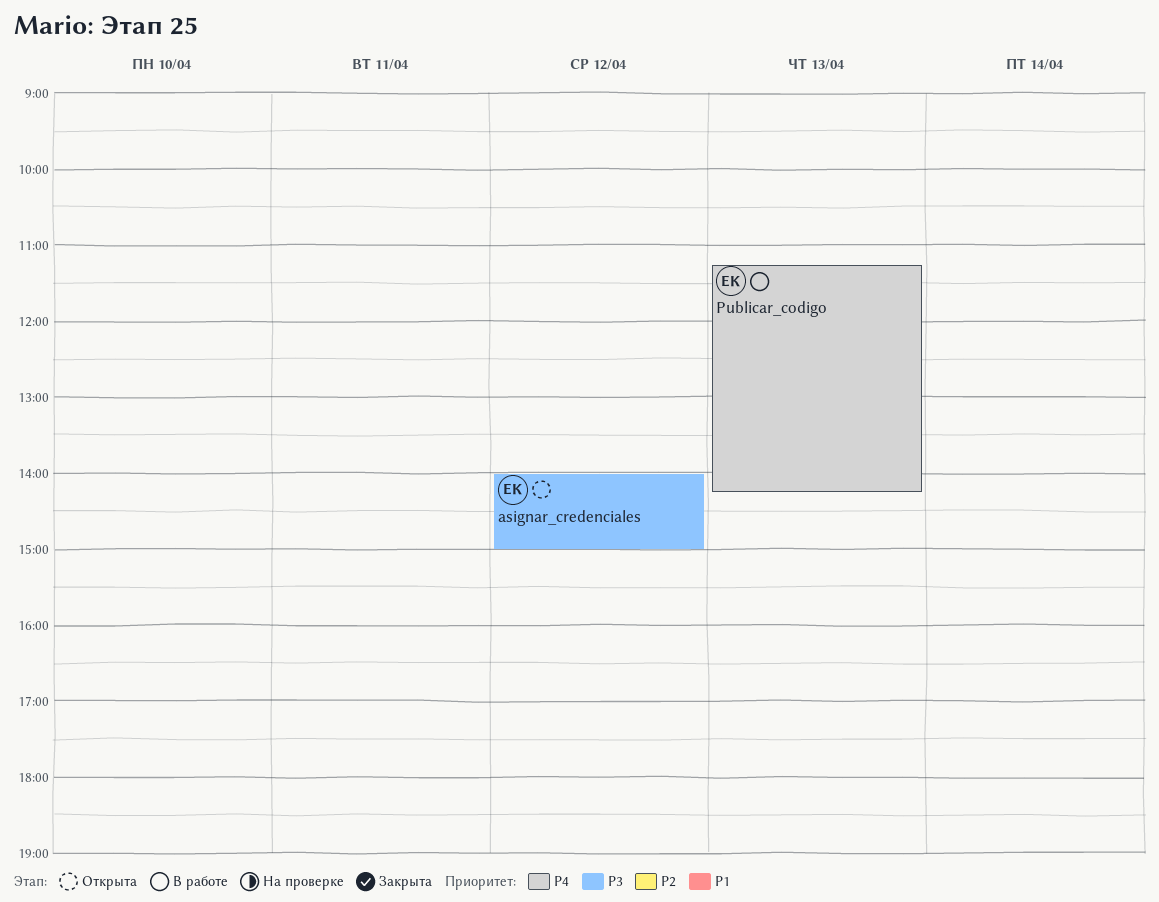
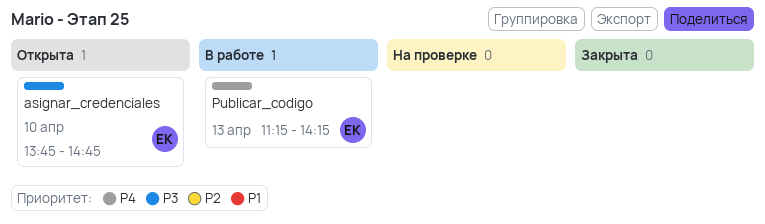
asignar_credenciales, day: Apr 12 -> Apr 10
asignar_credenciales, begins: 14:00 -> 13:45
asignar_credenciales, ends: 15:00 -> 14:45

